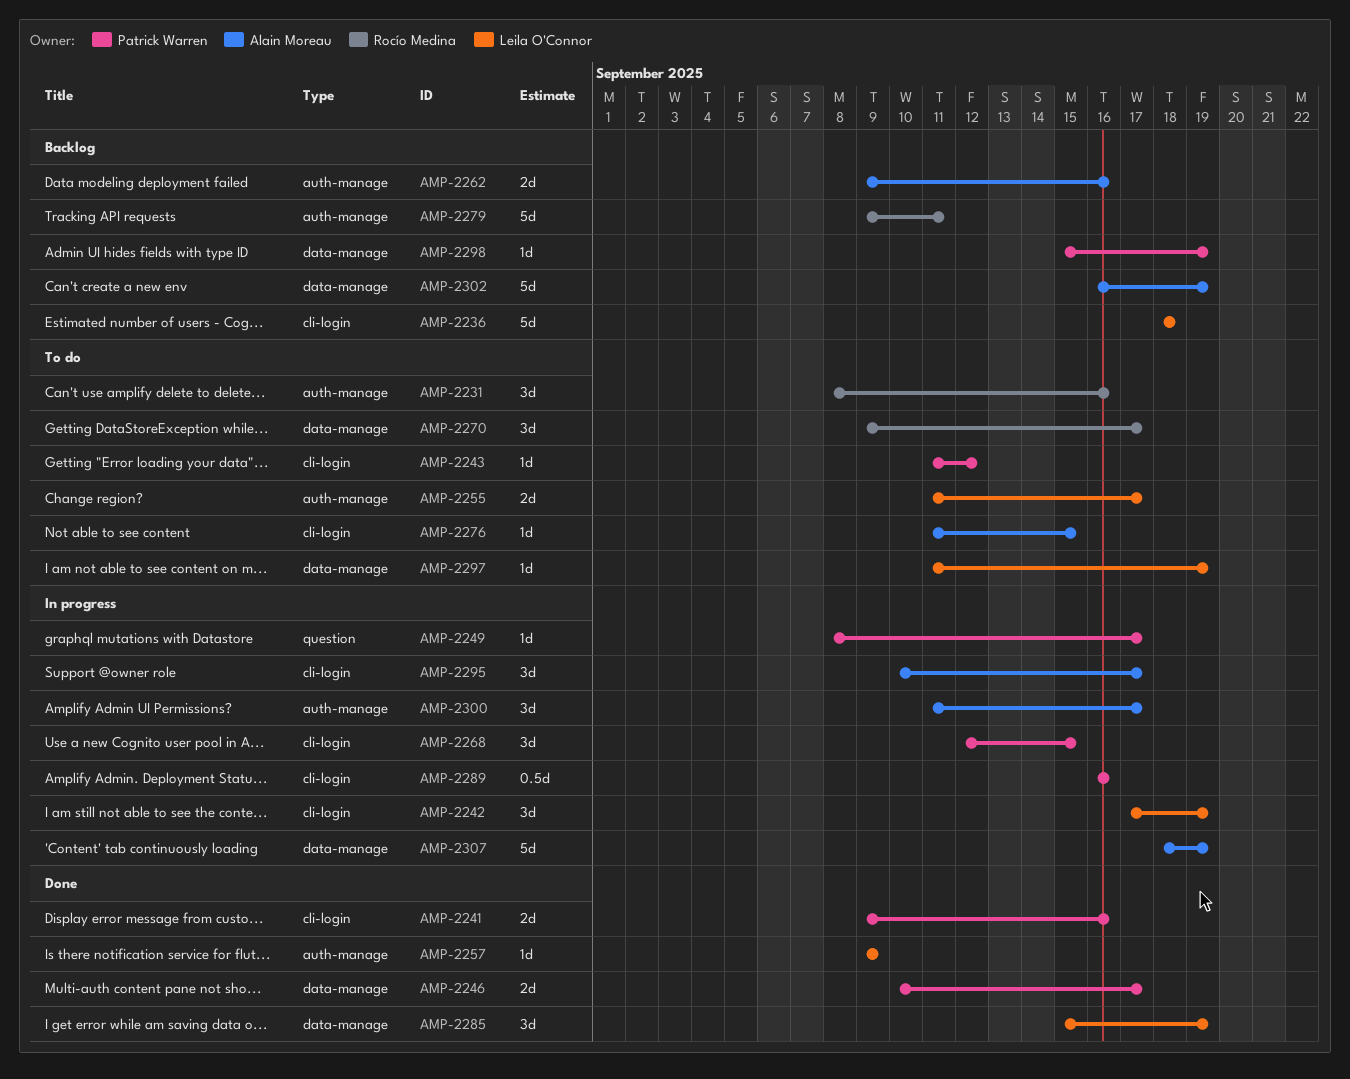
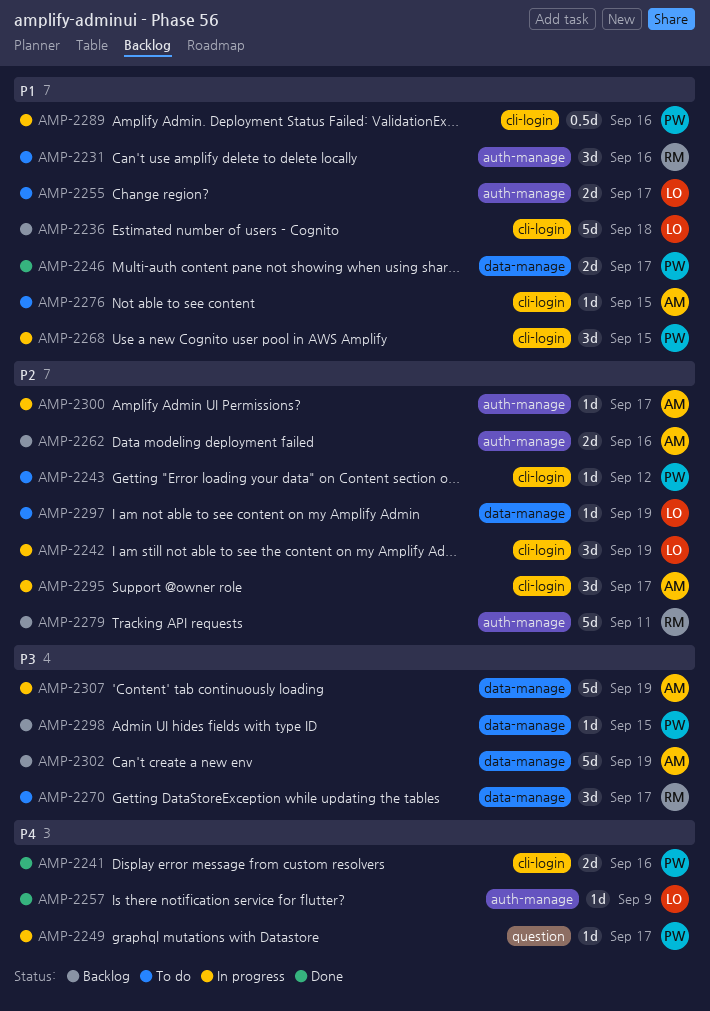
AMP-2285: present -> none
AMP-2298, due: Sep 19 -> Sep 15
AMP-2300, estimate: 3d -> 1d

